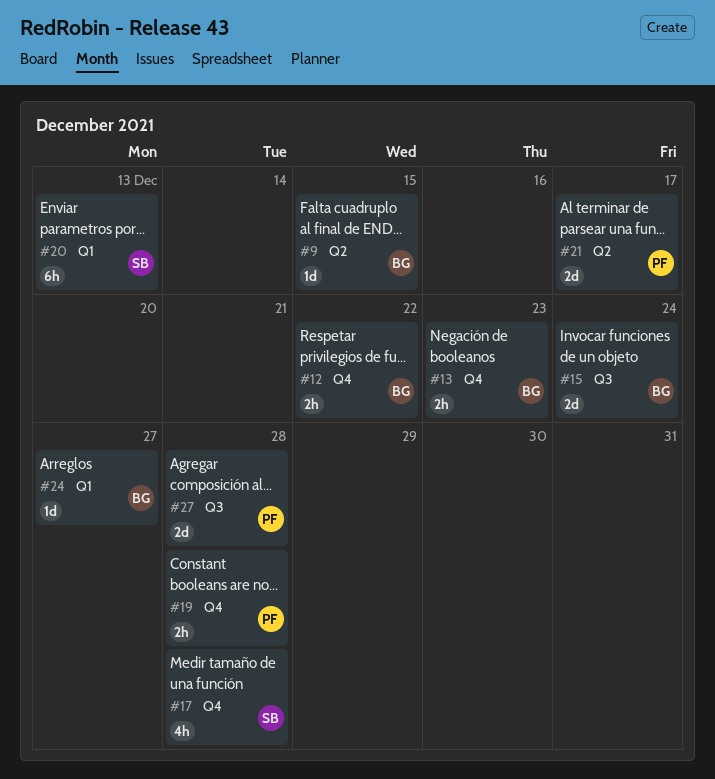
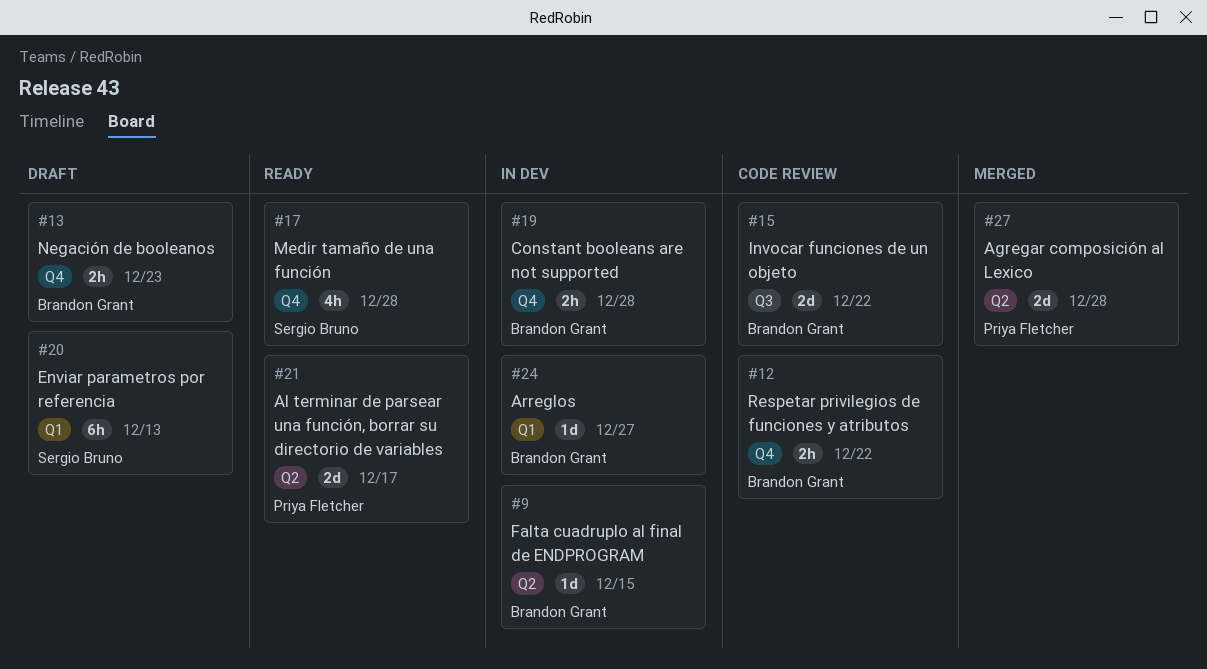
#15, due: Dec 24 -> Dec 22
#19, owner: Priya Fletcher -> Brandon Grant
#27, label: Q3 -> Q2

